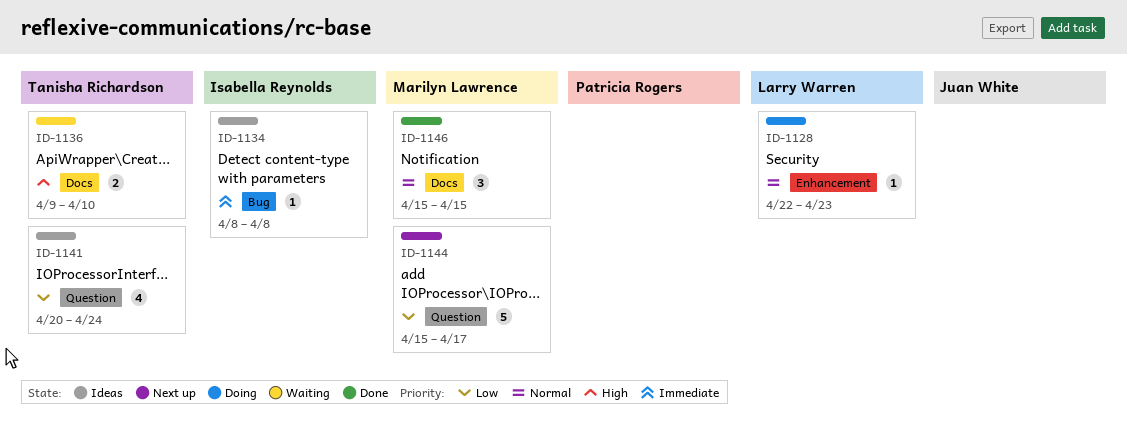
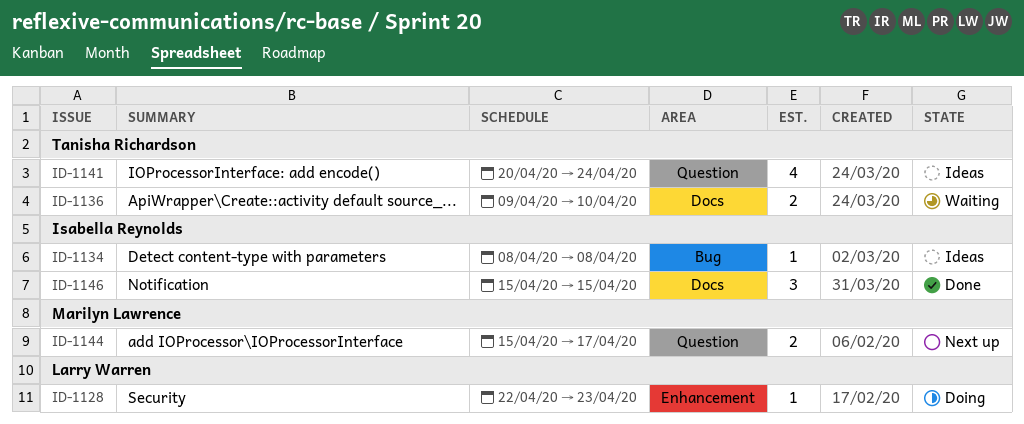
ID-1144, estimate: 5 -> 2
ID-1146, owner: Marilyn Lawrence -> Isabella Reynolds

